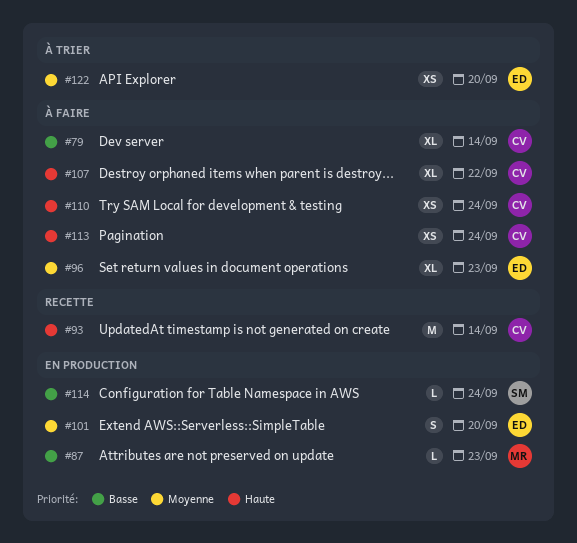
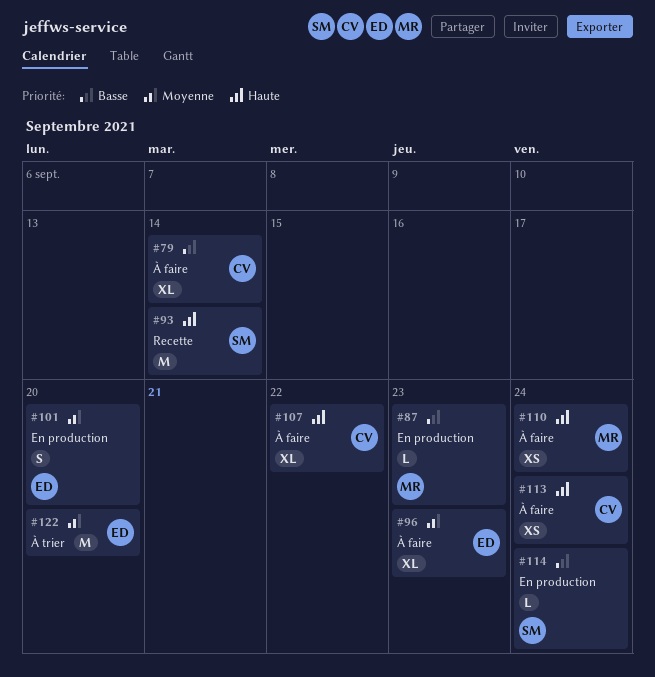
#93, owner: CV -> SM
#110, owner: CV -> MR
#122, estimate: XS -> M

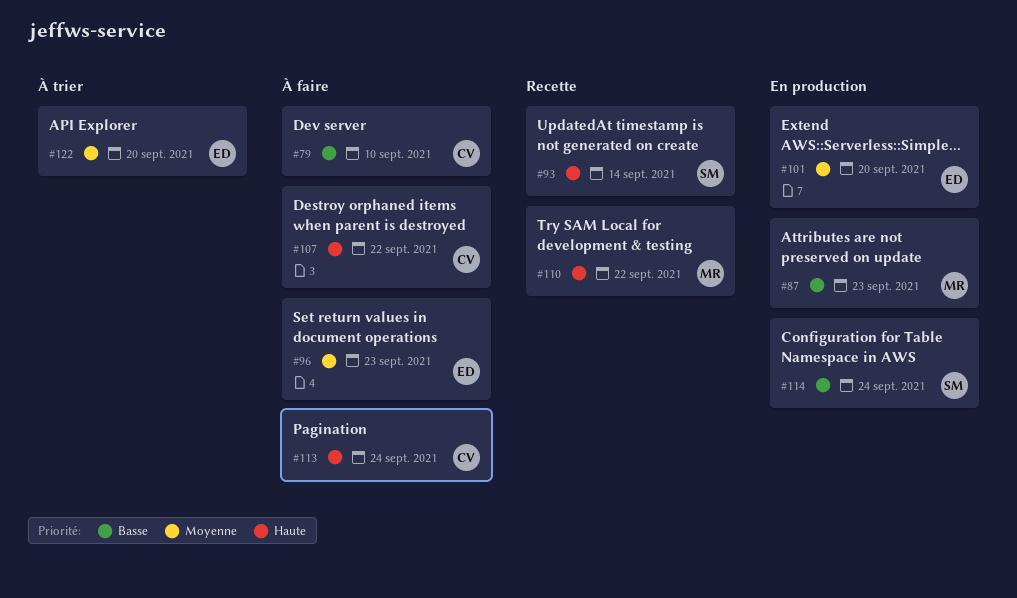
#79, due: Sep 14 -> Sep 10
#110, status: À faire -> Recette
#110, due: Sep 24 -> Sep 22

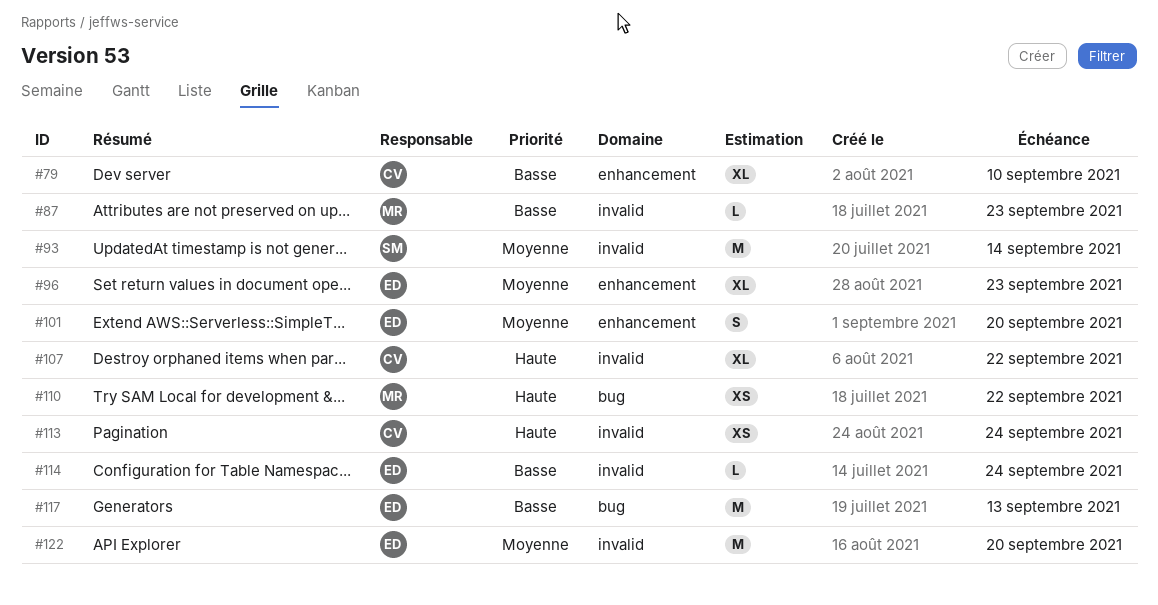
#93, priority: Haute -> Moyenne
#114, owner: SM -> ED
#117: none -> present

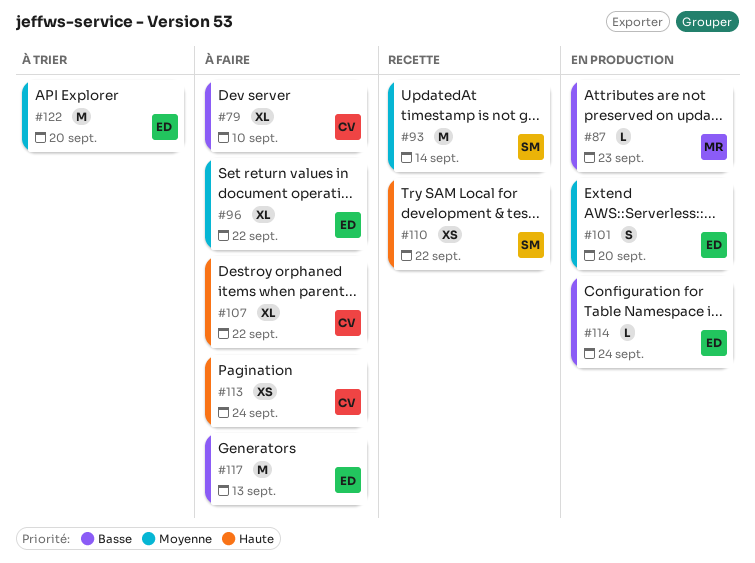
#96, due: Sep 23 -> Sep 22
#110, owner: MR -> SM

